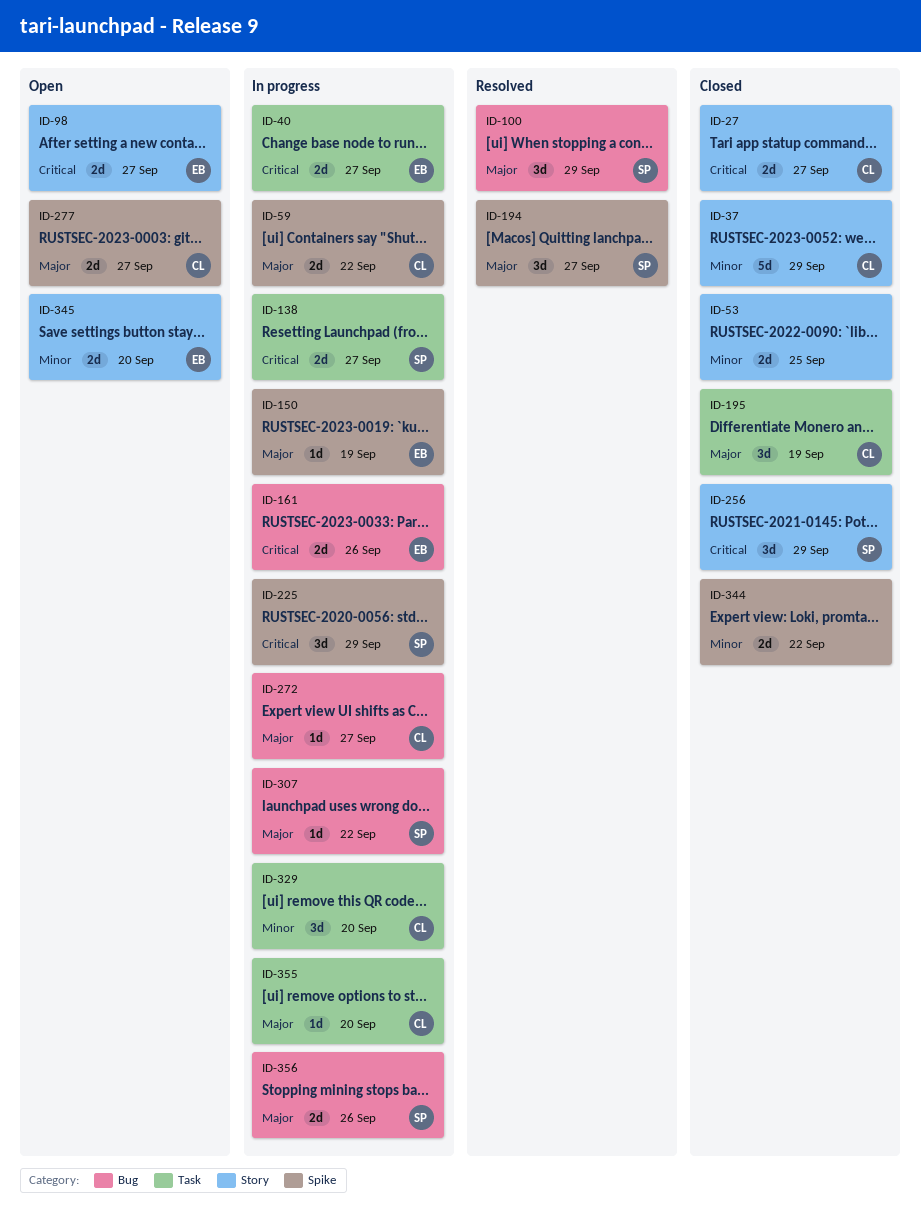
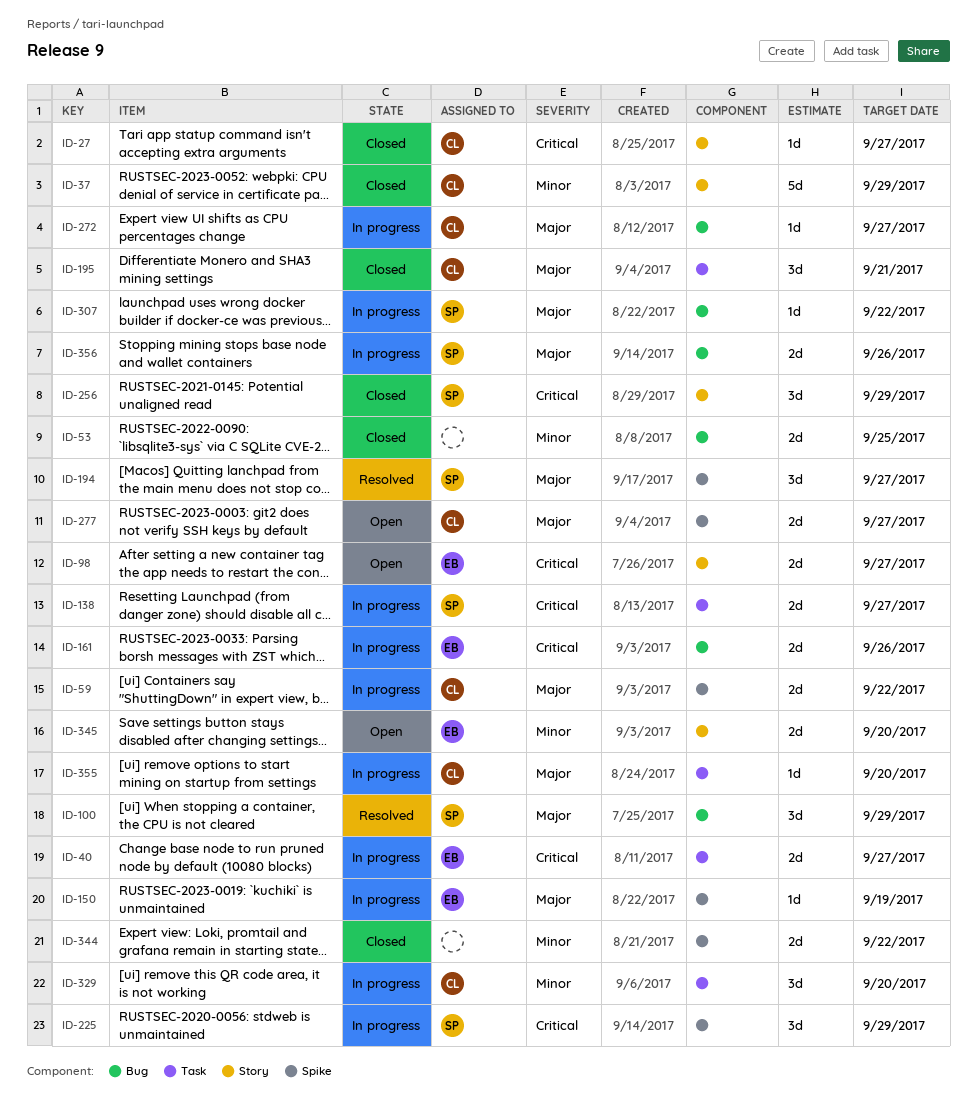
ID-27, estimate: 2d -> 1d
ID-53, label: Story -> Bug
ID-195, due: Sep 19 -> Sep 21

